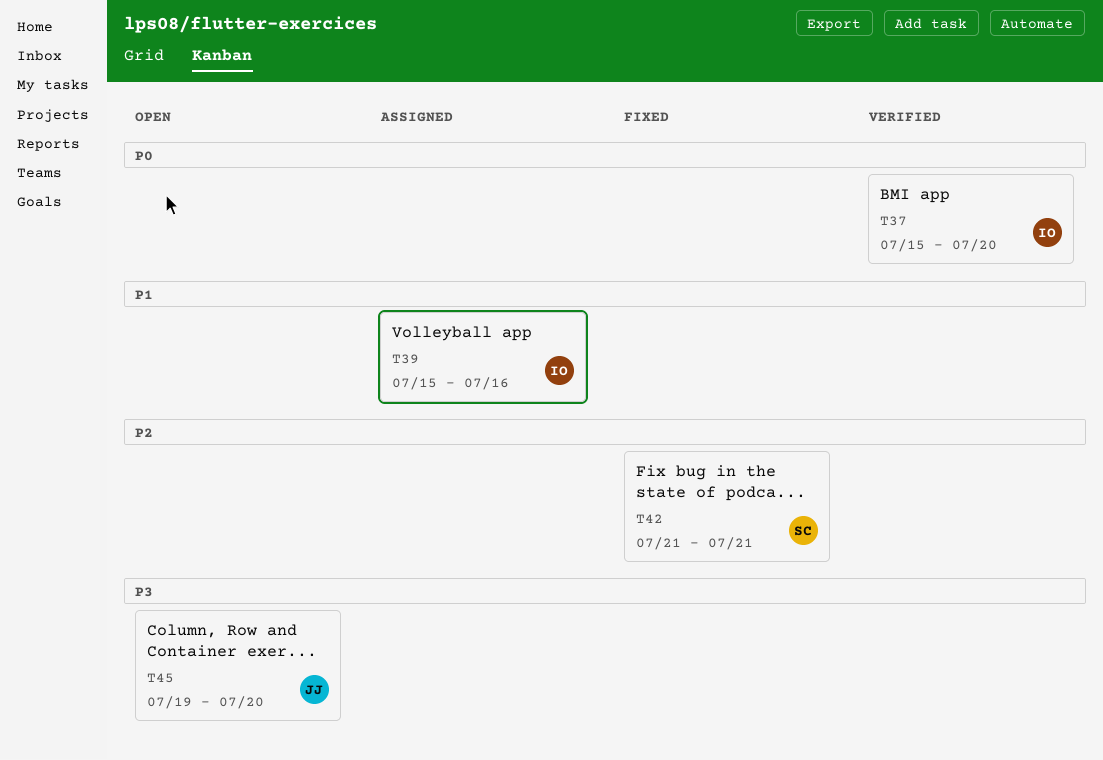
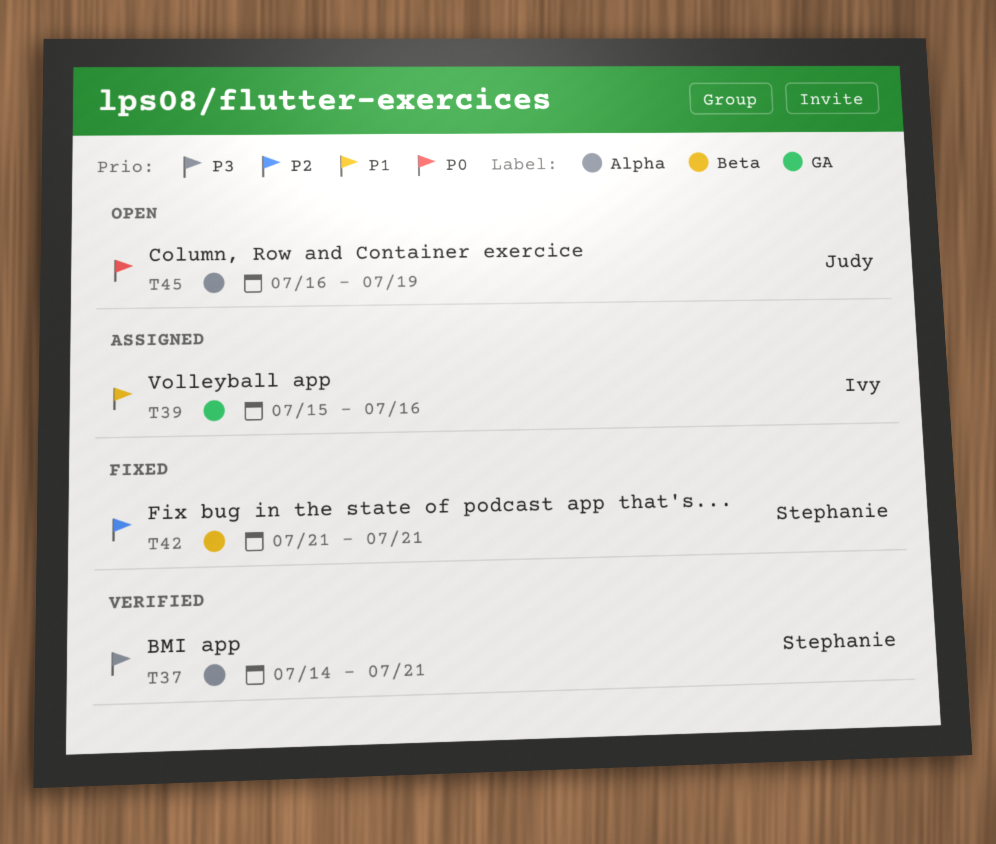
T37, owner: Ivy -> Stephanie
T37, priority: P0 -> P3
T37, start: Jul 15 -> Jul 14
T37, due: Jul 20 -> Jul 21
T45, priority: P3 -> P0
T45, start: Jul 19 -> Jul 16
T45, due: Jul 20 -> Jul 19

